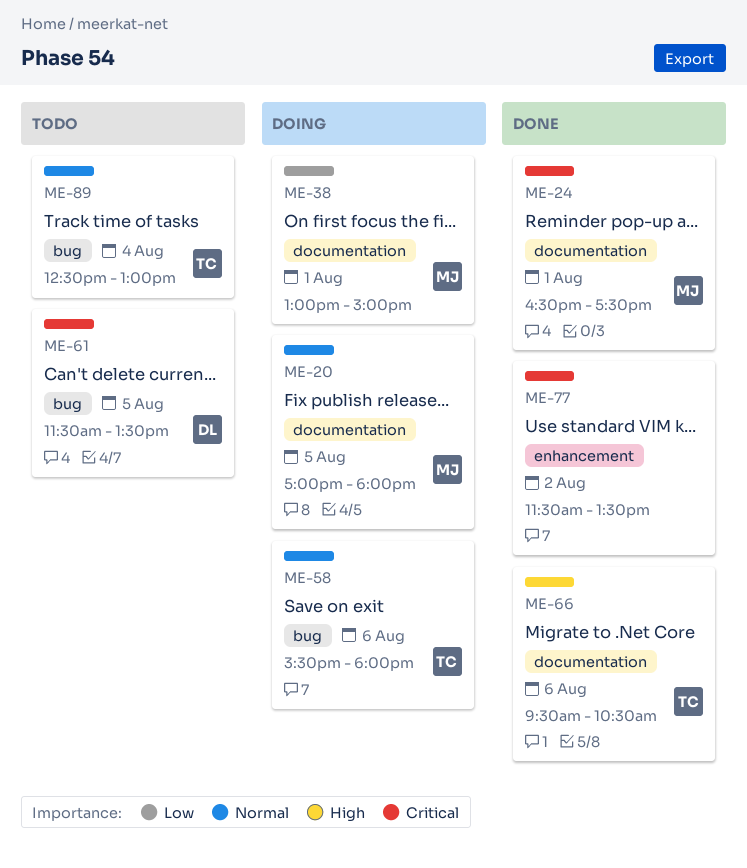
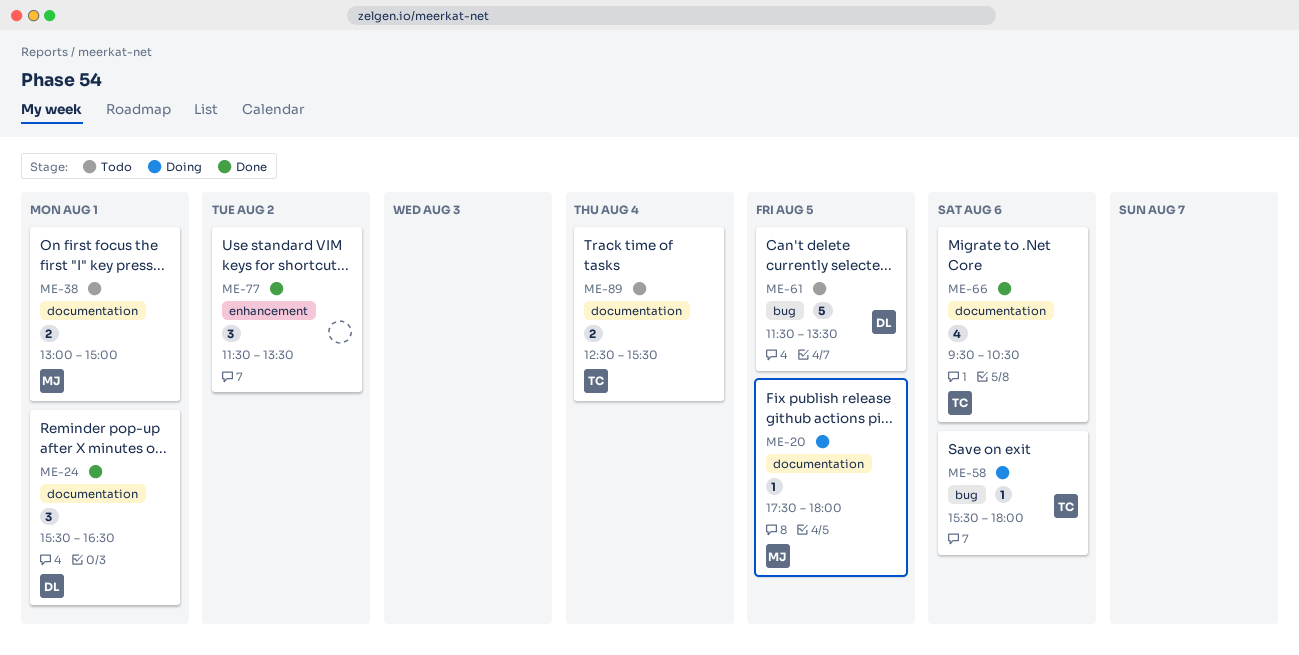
ME-20, begins: 17:00 -> 17:30
ME-24, owner: MJ -> DL
ME-24, begins: 16:30 -> 15:30
ME-24, ends: 17:30 -> 16:30
ME-38, status: Doing -> Todo
ME-89, label: bug -> documentation
ME-89, ends: 13:00 -> 15:30

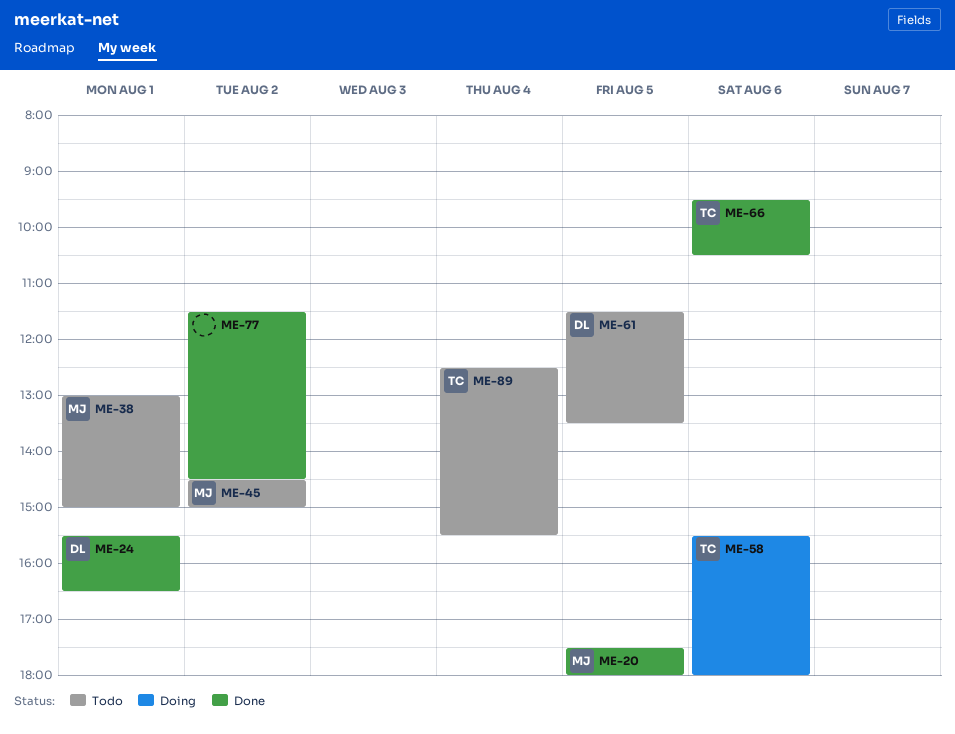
ME-20, status: Doing -> Done
ME-45: none -> present
ME-77, ends: 13:30 -> 14:30

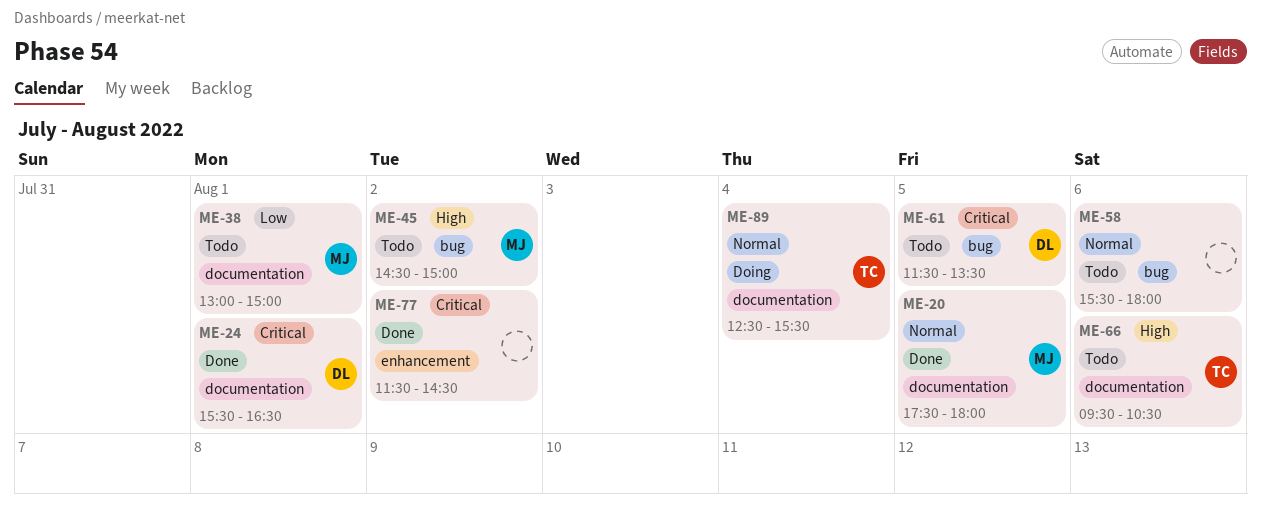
ME-58, status: Doing -> Todo
ME-58, owner: TC -> none
ME-66, status: Done -> Todo
ME-89, status: Todo -> Doing

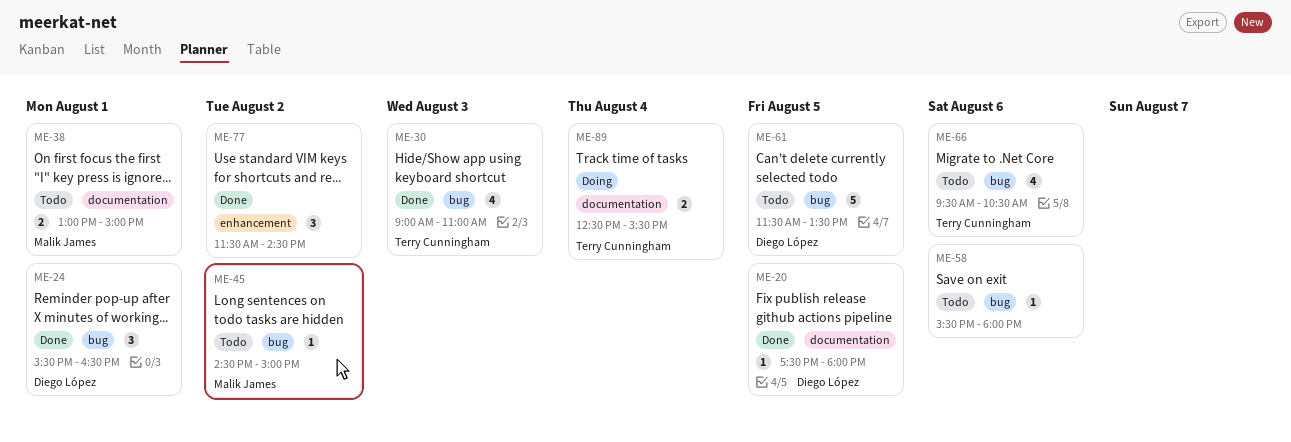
ME-20, owner: Malik James -> Diego López
ME-24, label: documentation -> bug
ME-30: none -> present
ME-66, label: documentation -> bug

